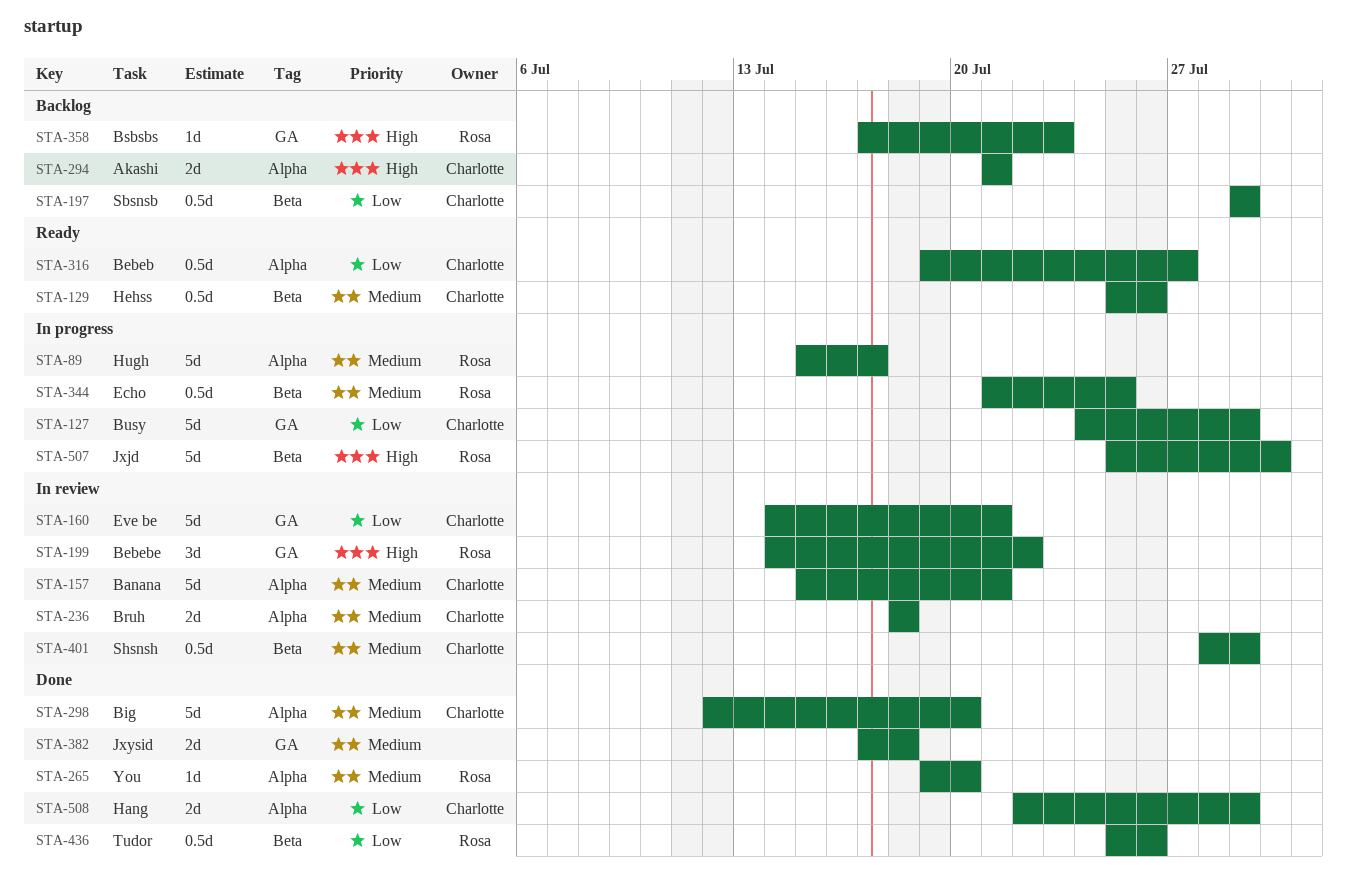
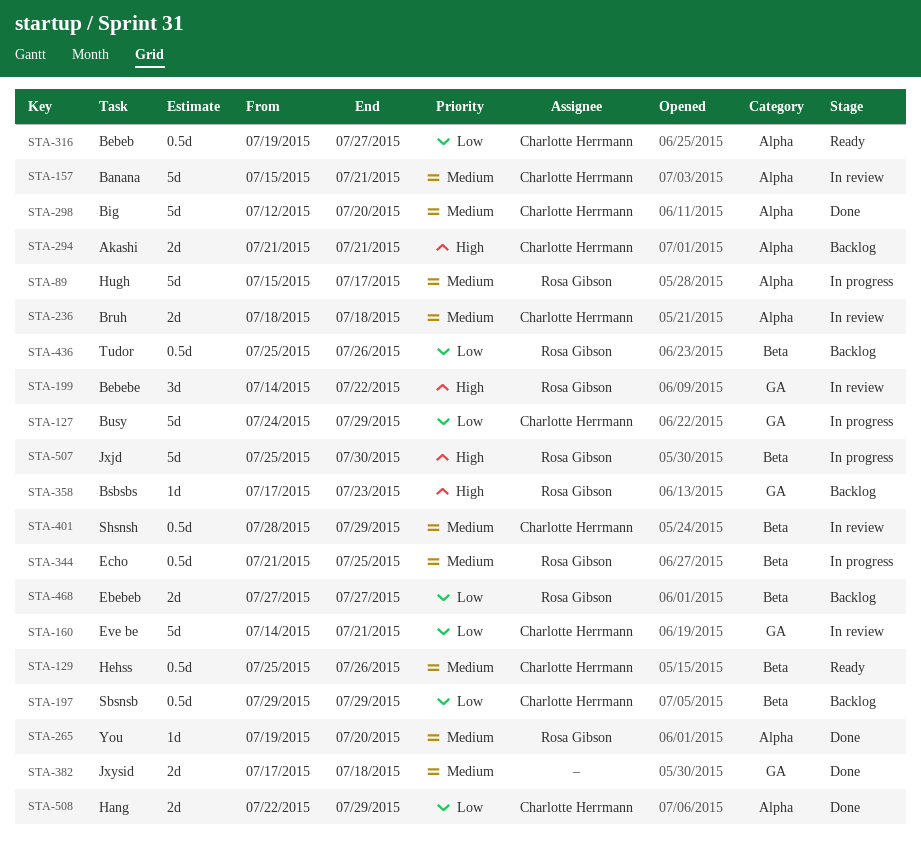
STA-436, status: Done -> Backlog
STA-468: none -> present

